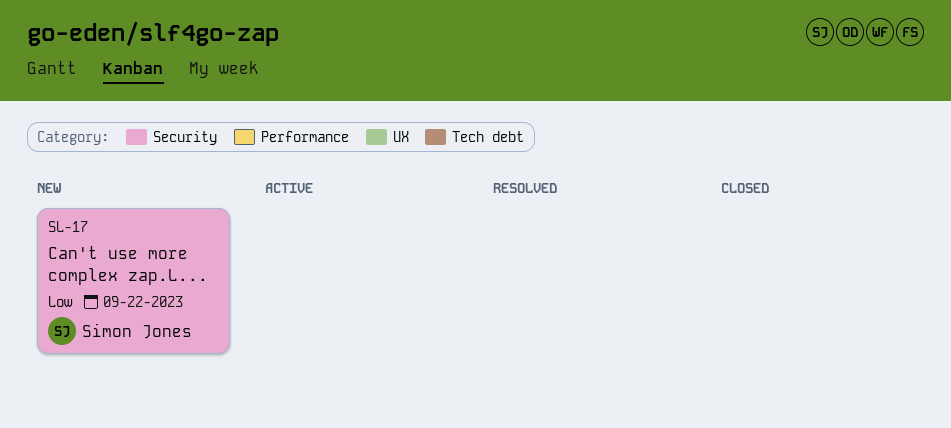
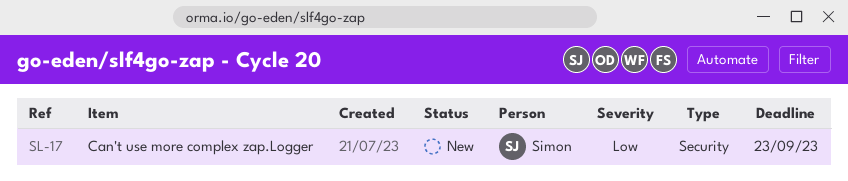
SL-17, due: Sep 22 -> Sep 23

